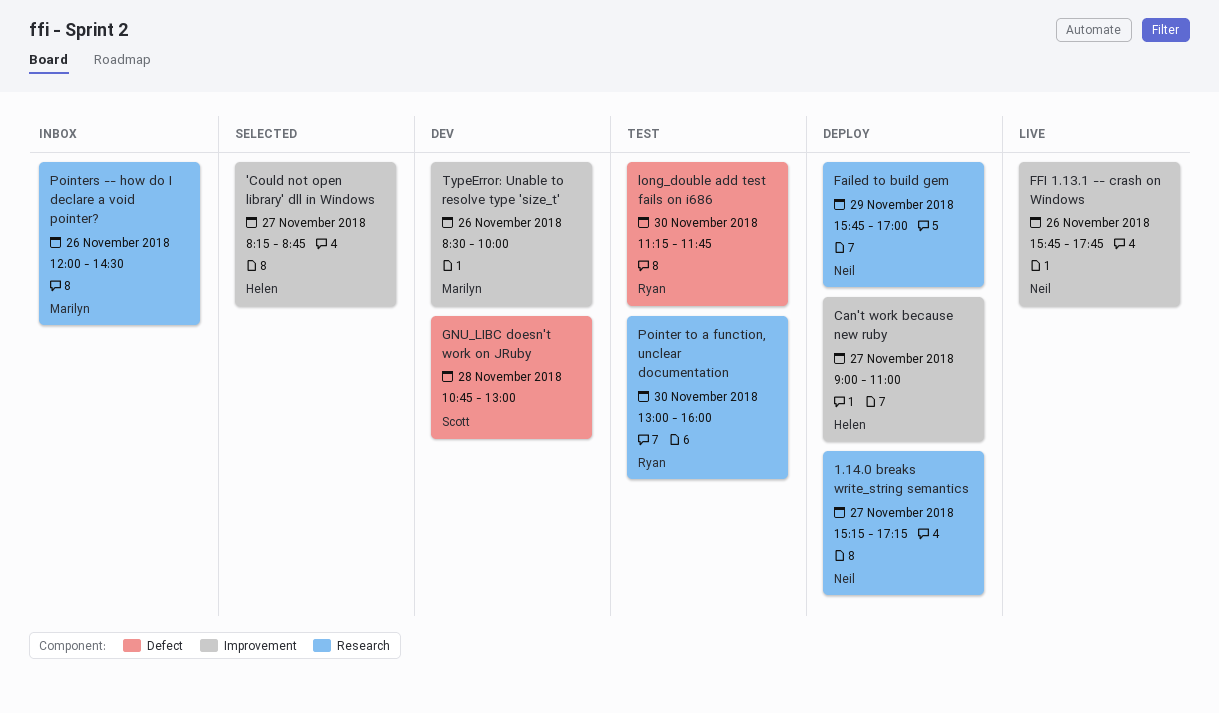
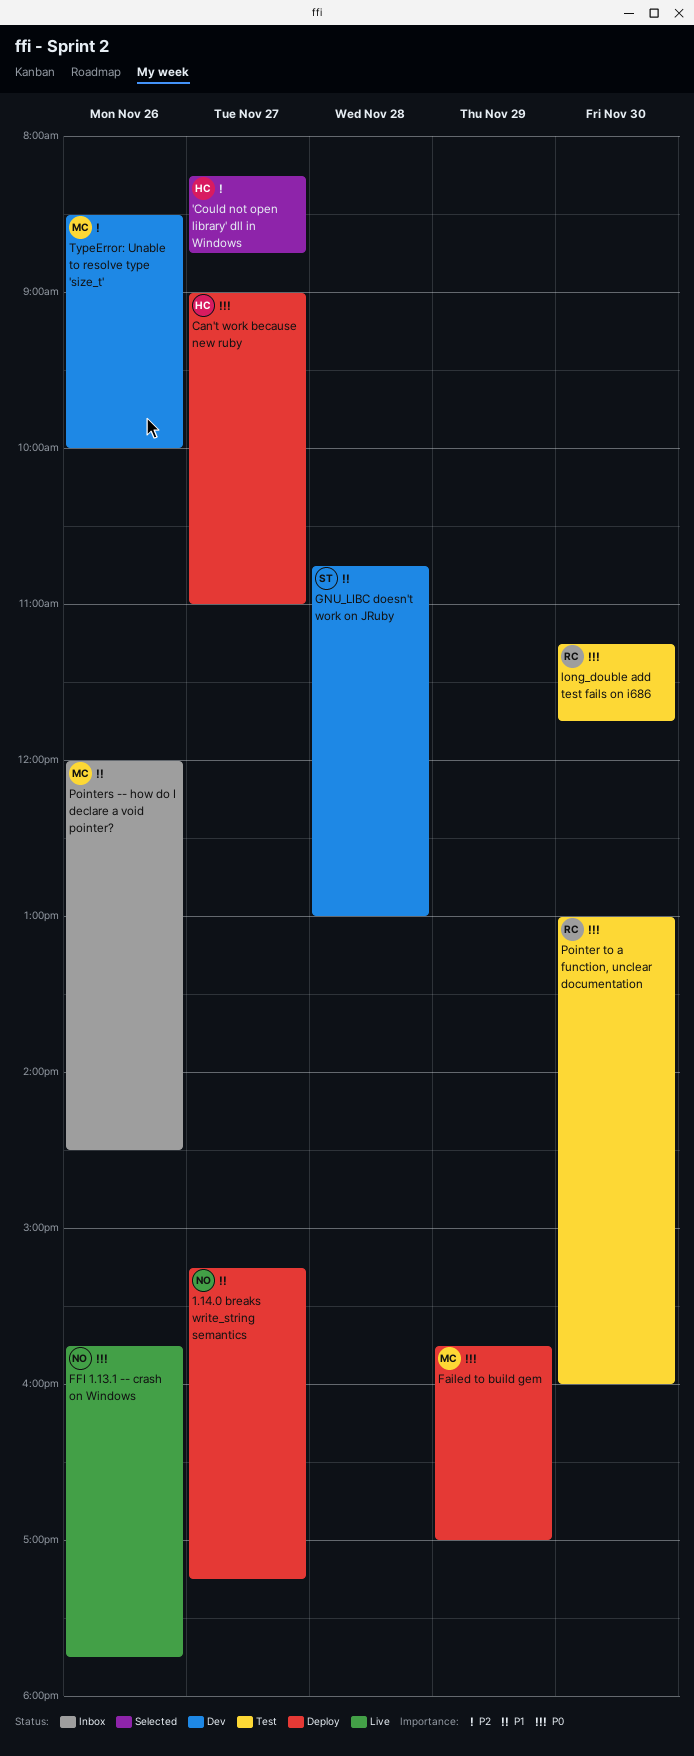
Failed to build gem, owner: Neil -> Marilyn

